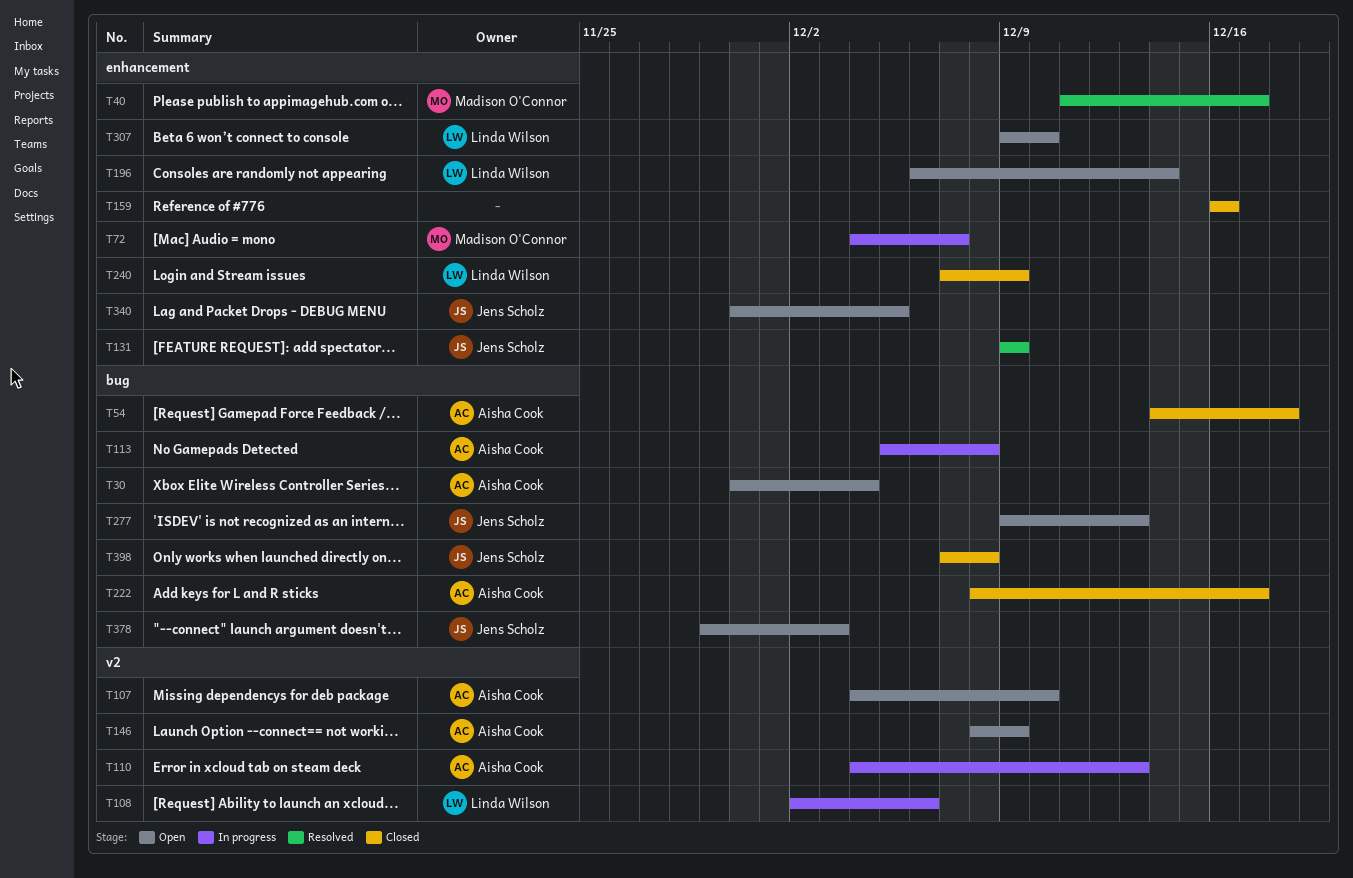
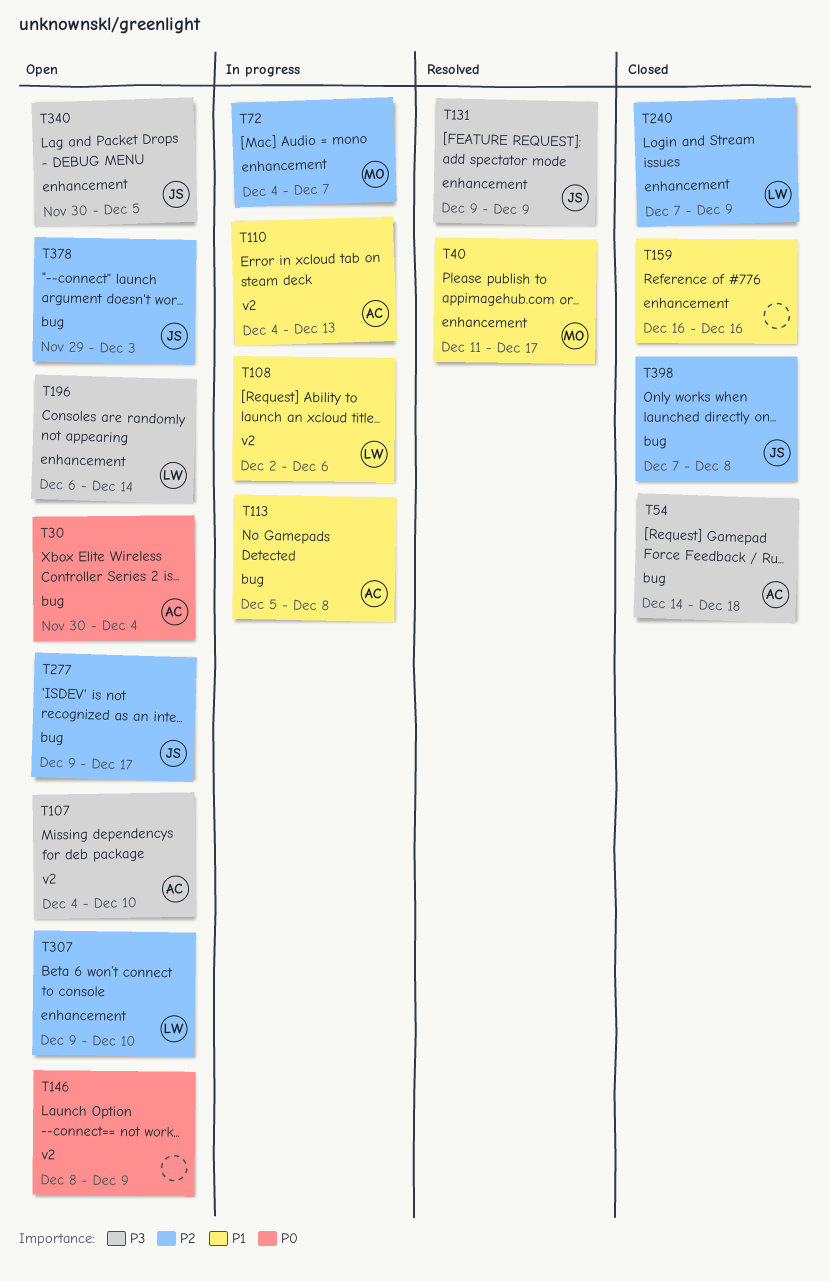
T146, owner: Aisha Cook -> none
T222: present -> none
T277, due: Dec 13 -> Dec 17

